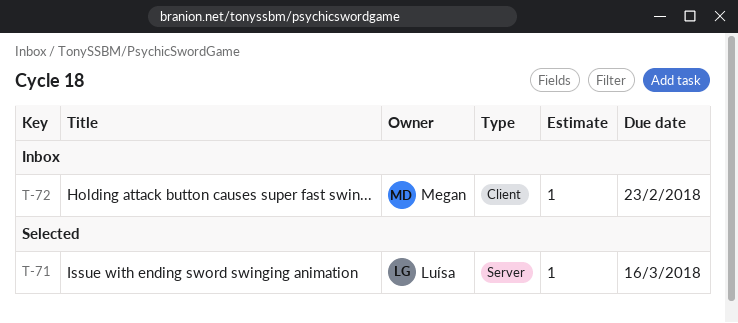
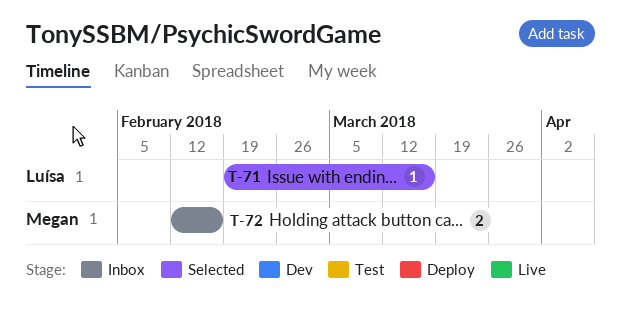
T-72, estimate: 1 -> 2
T-72, due: Feb 23 -> Feb 16

